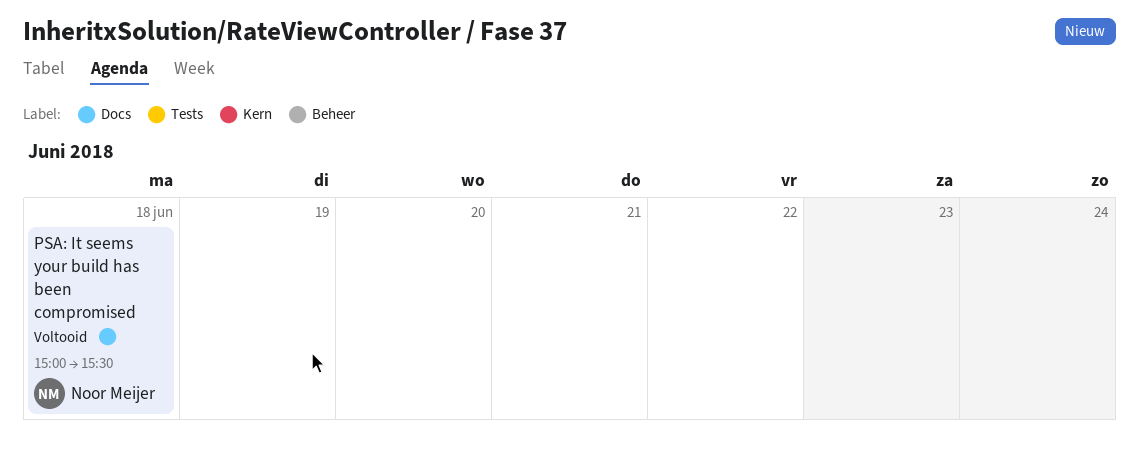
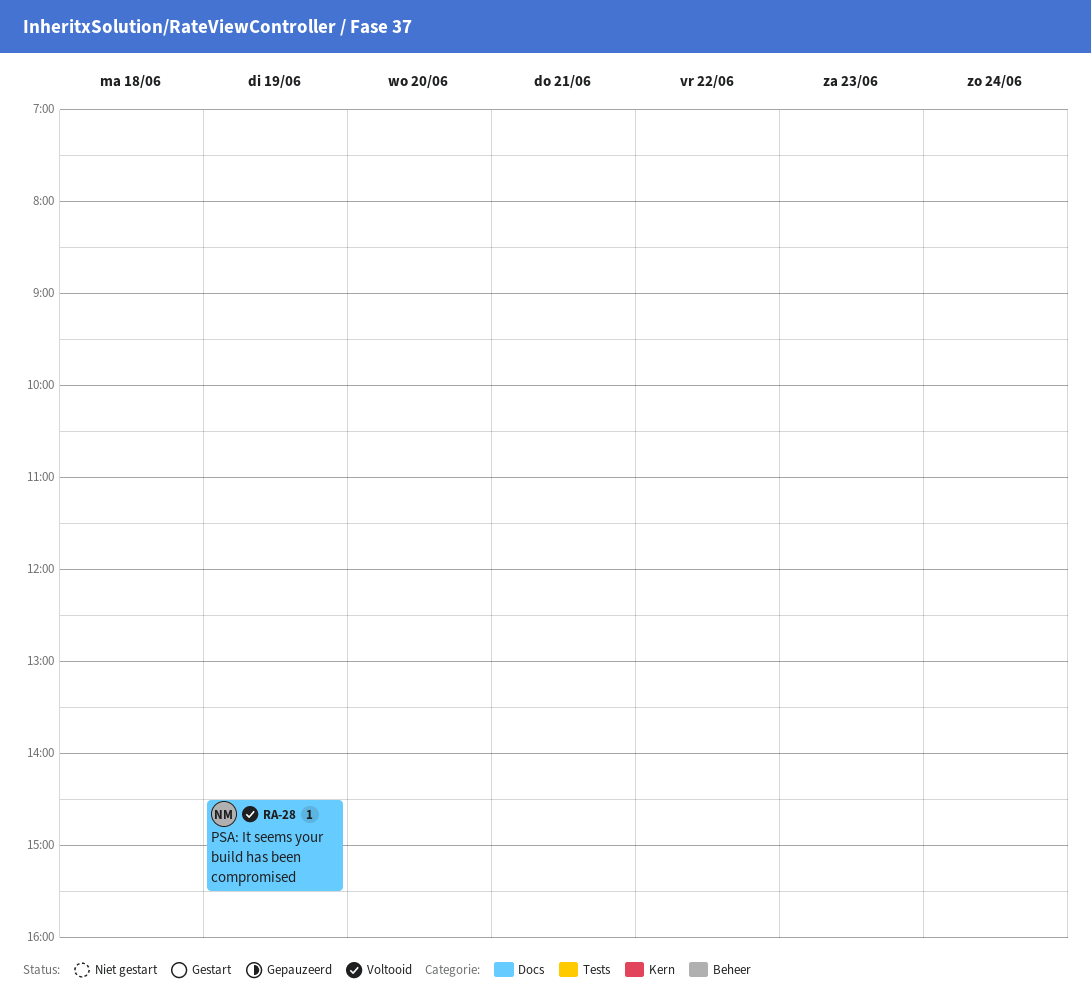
PSA: It seems your build has been compromised, day: Jun 18 -> Jun 19
PSA: It seems your build has been compromised, begins: 15:00 -> 14:30

